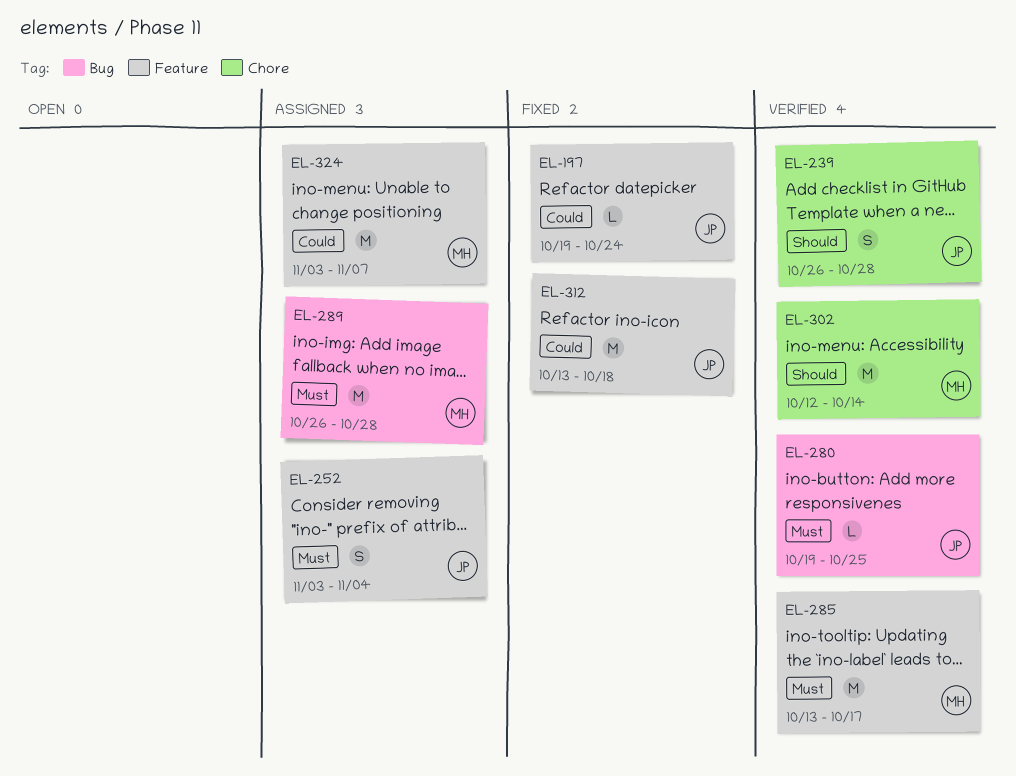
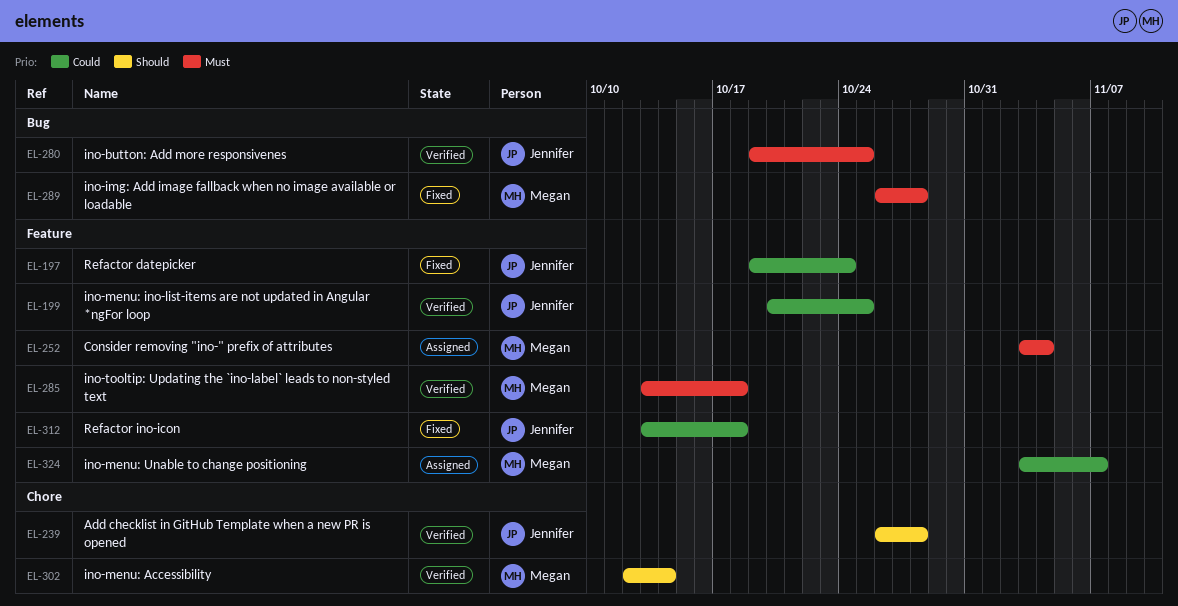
EL-199: none -> present
EL-252, owner: Jennifer -> Megan
EL-285, due: Oct 17 -> Oct 18
EL-289, status: Assigned -> Fixed

